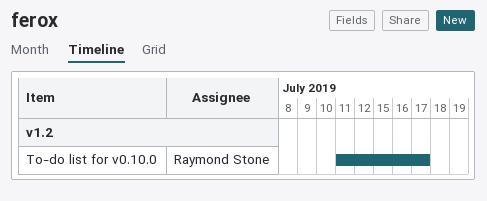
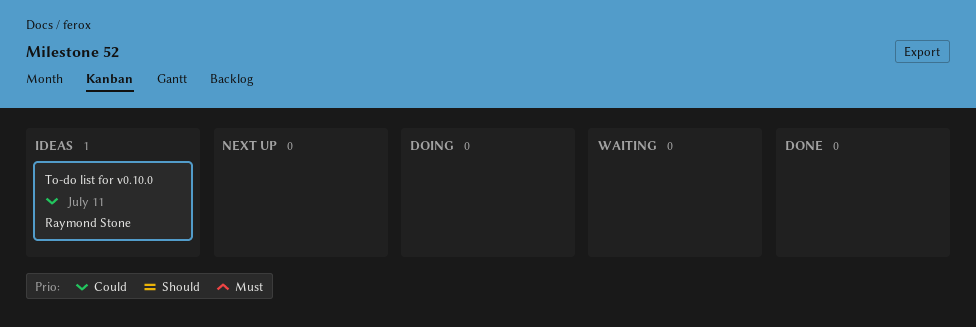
To-do list for v0.10.0, due: Jul 17 -> Jul 11

